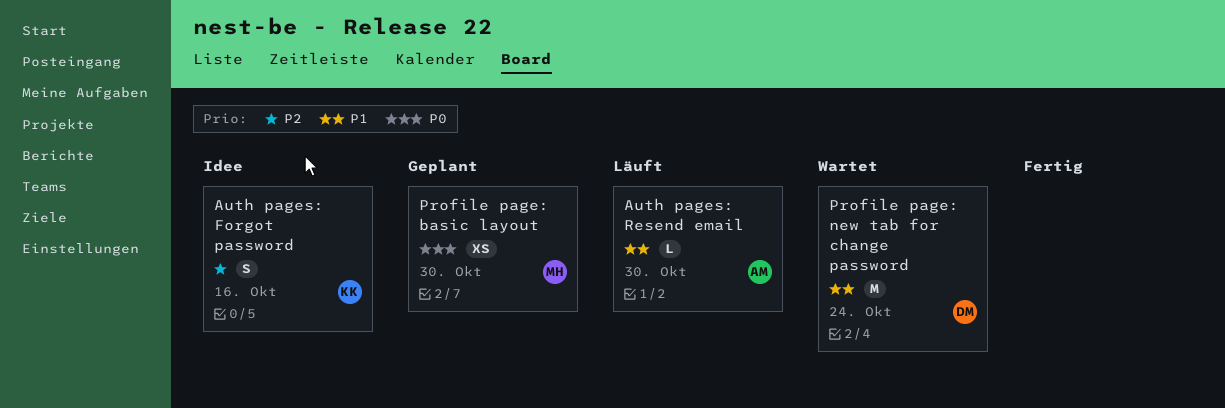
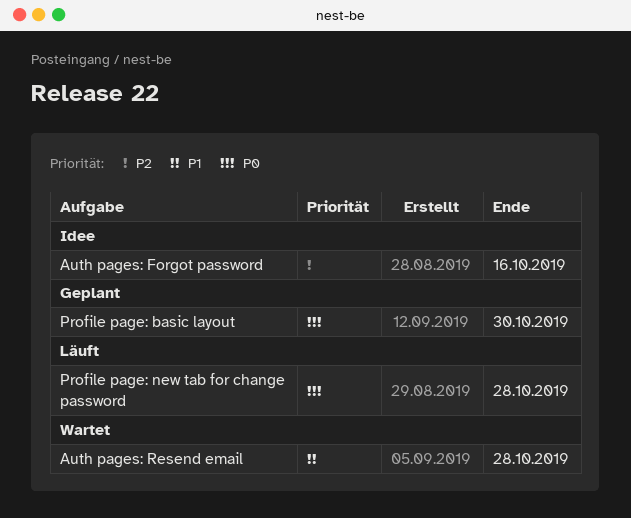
Auth pages: Resend email, status: Läuft -> Wartet
Auth pages: Resend email, due: Oct 30 -> Oct 28
Profile page: new tab for change password, status: Wartet -> Läuft
Profile page: new tab for change password, priority: P1 -> P0
Profile page: new tab for change password, due: Oct 24 -> Oct 28

